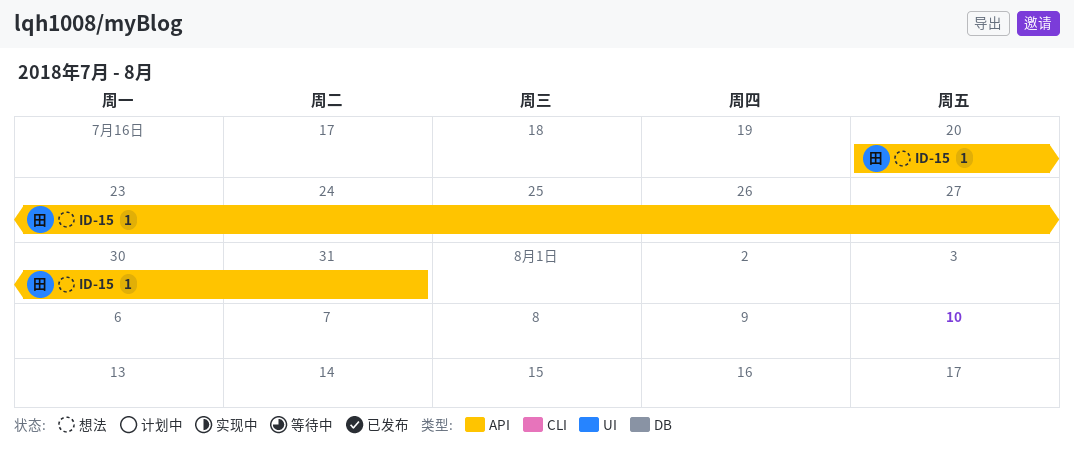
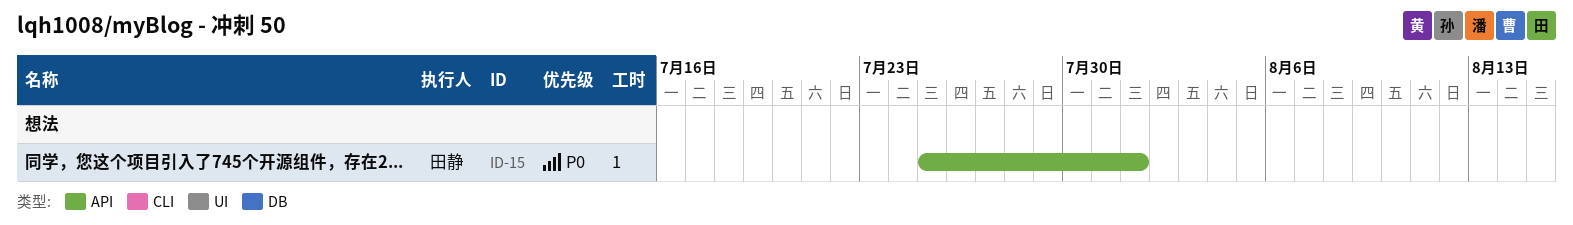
ID-15, start: Jul 20 -> Jul 25
ID-15, due: Jul 31 -> Aug 1

